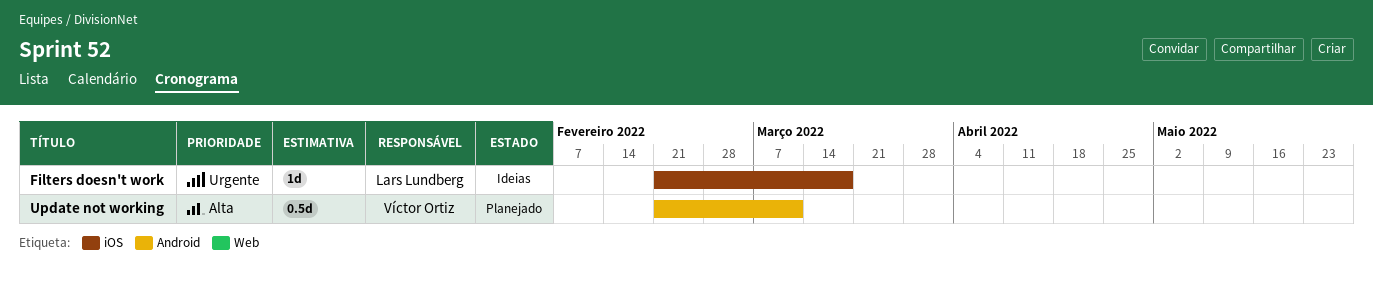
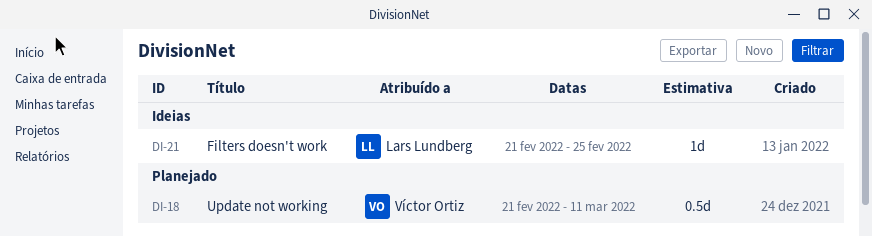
Filters doesn't work, due: Mar 18 -> Feb 25

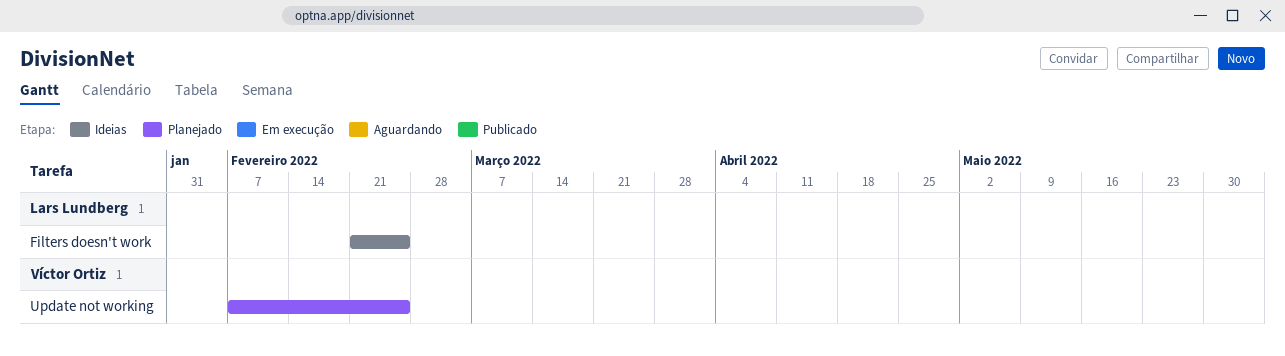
Update not working, start: Feb 21 -> Feb 7
Update not working, due: Mar 11 -> Feb 25

